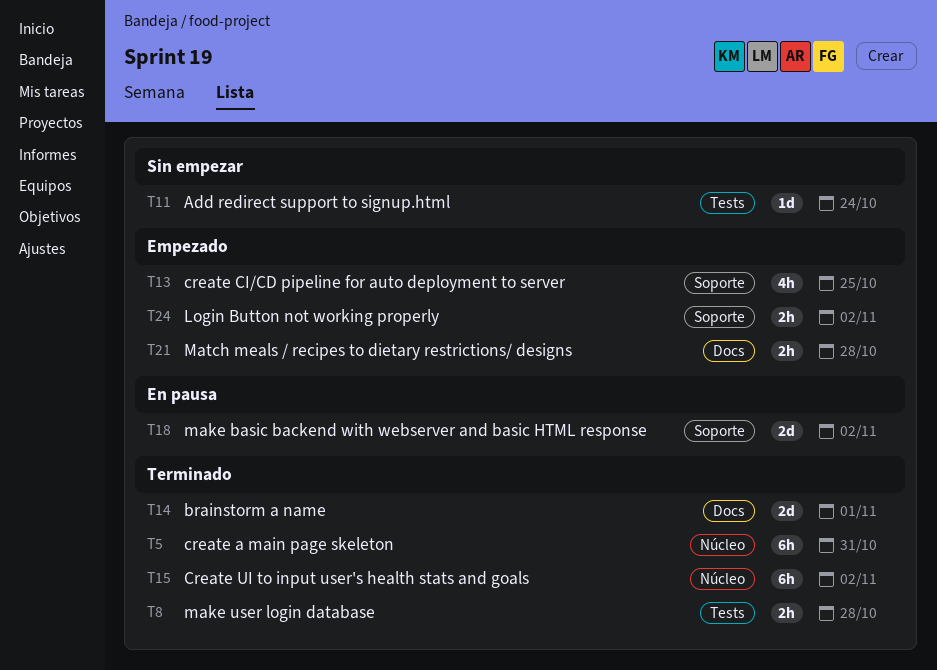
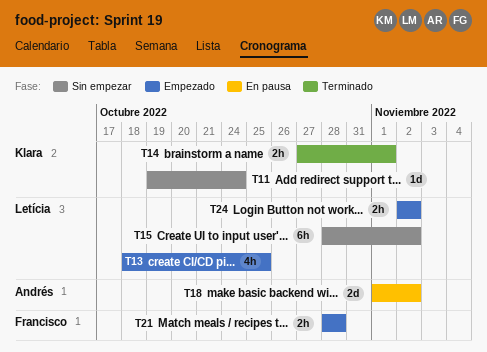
T5: present -> none
T8: present -> none
T14, estimate: 2d -> 2h
T15, status: Terminado -> Sin empezar

